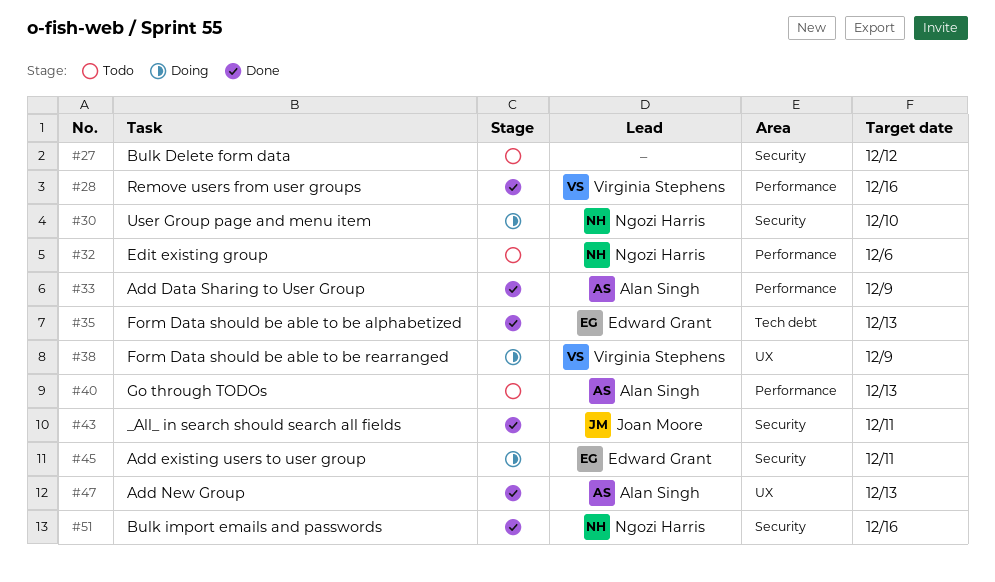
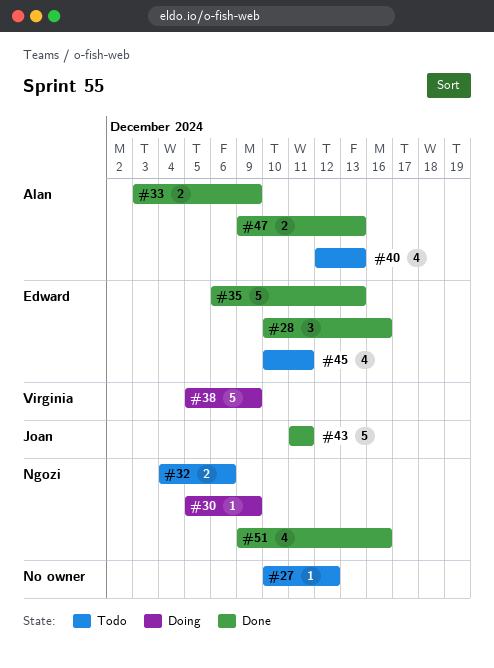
#28, owner: Virginia Stephens -> Edward Grant
#30, due: Dec 10 -> Dec 9
#45, status: Doing -> Todo

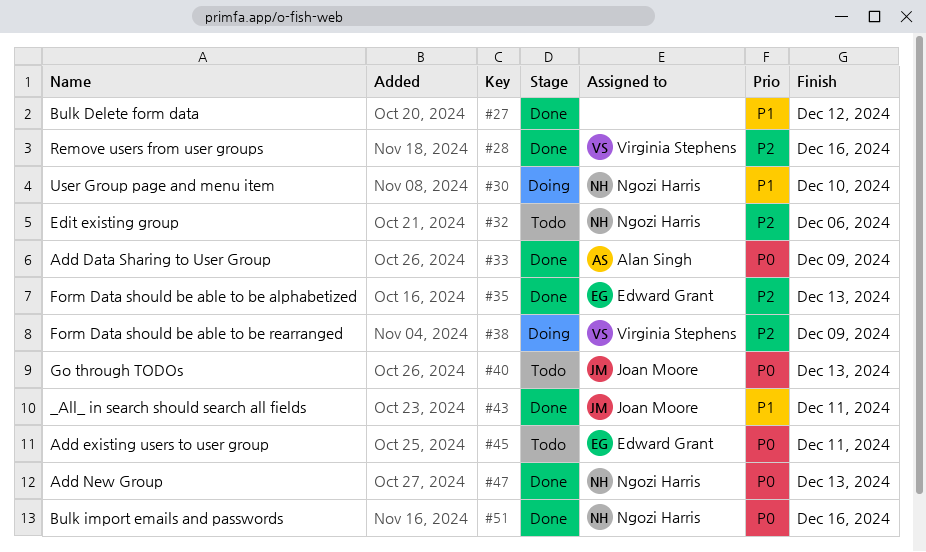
#27, status: Todo -> Done
#28, owner: Edward Grant -> Virginia Stephens
#30, due: Dec 9 -> Dec 10
#40, owner: Alan Singh -> Joan Moore
#47, owner: Alan Singh -> Ngozi Harris

